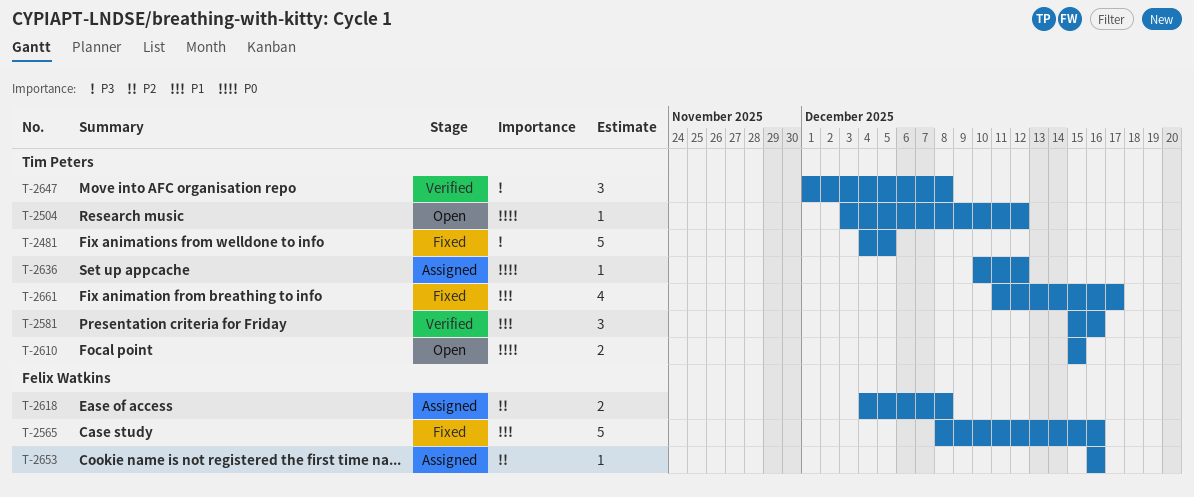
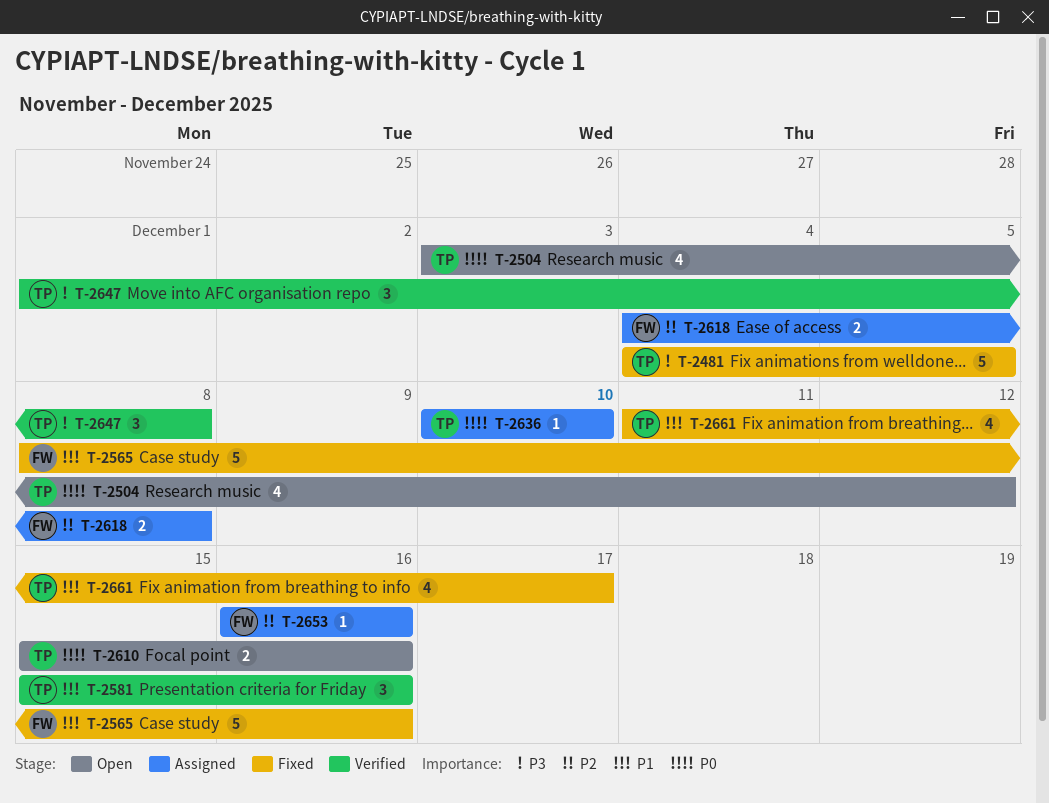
T-2504, estimate: 1 -> 4
T-2610, due: Dec 15 -> Dec 16
T-2636, due: Dec 12 -> Dec 10

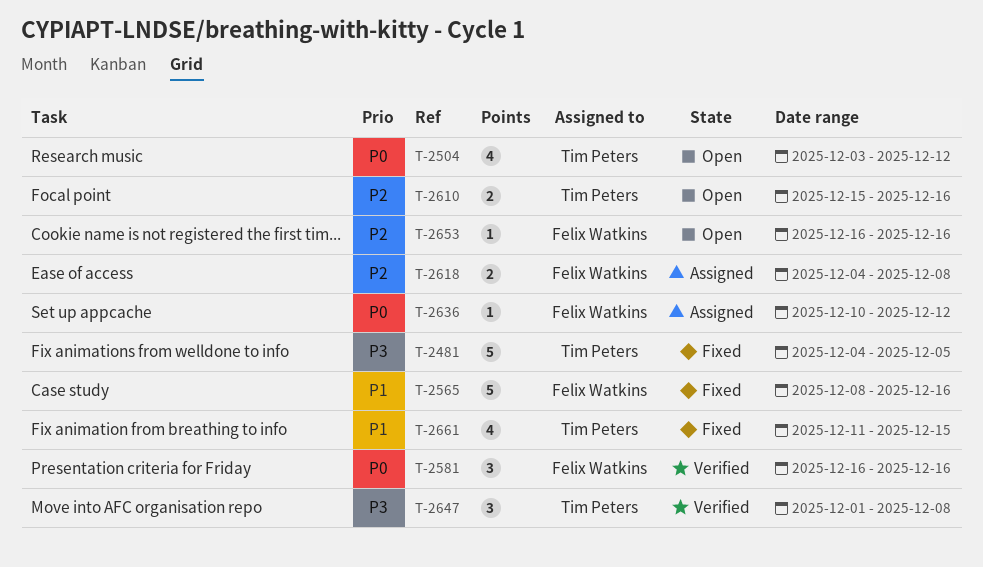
T-2581, owner: Tim Peters -> Felix Watkins
T-2581, priority: P1 -> P0
T-2581, start: Dec 15 -> Dec 16
T-2610, priority: P0 -> P2
T-2636, owner: Tim Peters -> Felix Watkins
T-2636, due: Dec 10 -> Dec 12
T-2653, status: Assigned -> Open
T-2661, due: Dec 17 -> Dec 15

